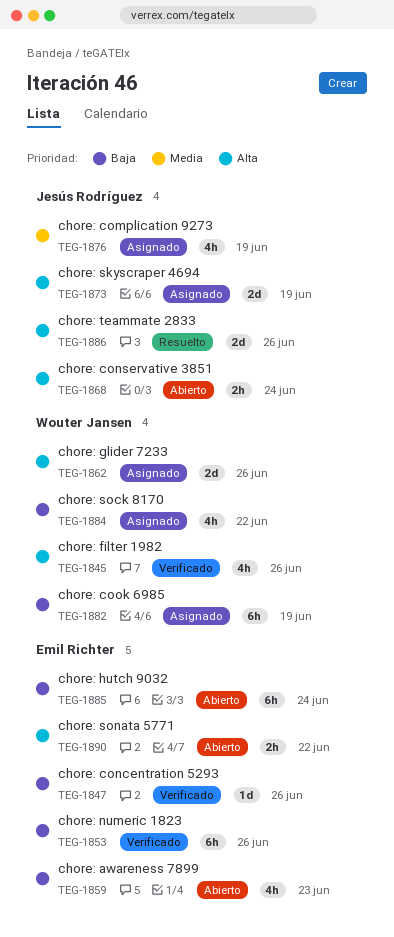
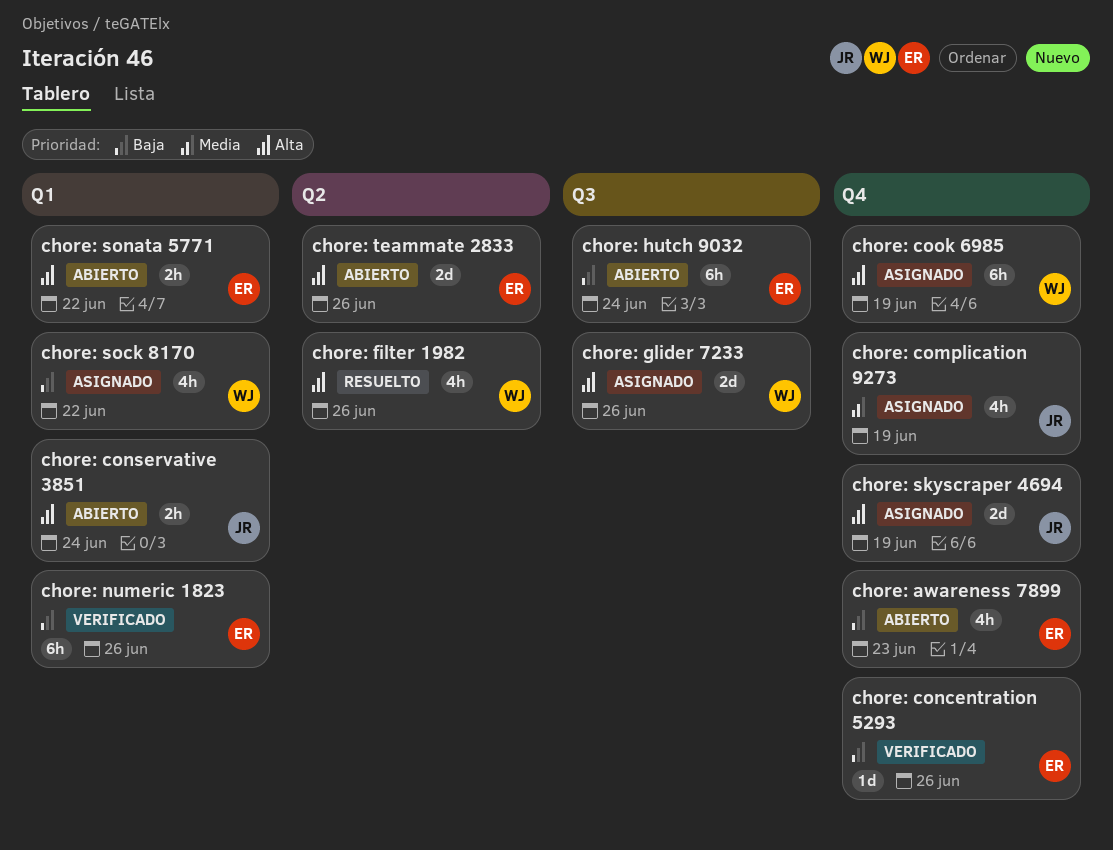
chore: cook 6985, priority: Baja -> Alta
chore: filter 1982, status: Verificado -> Resuelto
chore: teammate 2833, status: Resuelto -> Abierto
chore: teammate 2833, owner: Jesús Rodríguez -> Emil Richter

